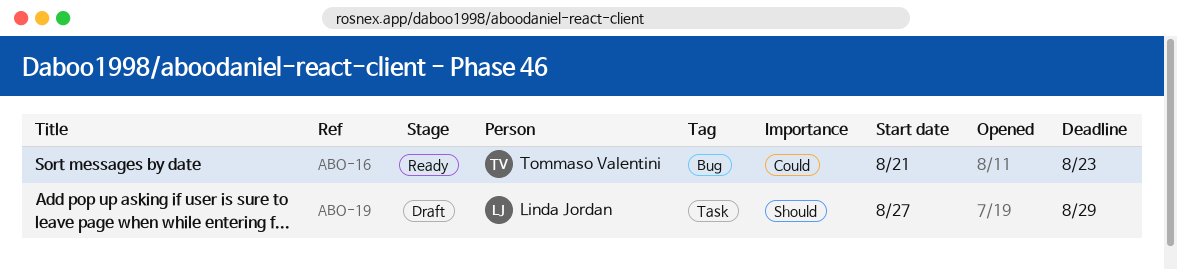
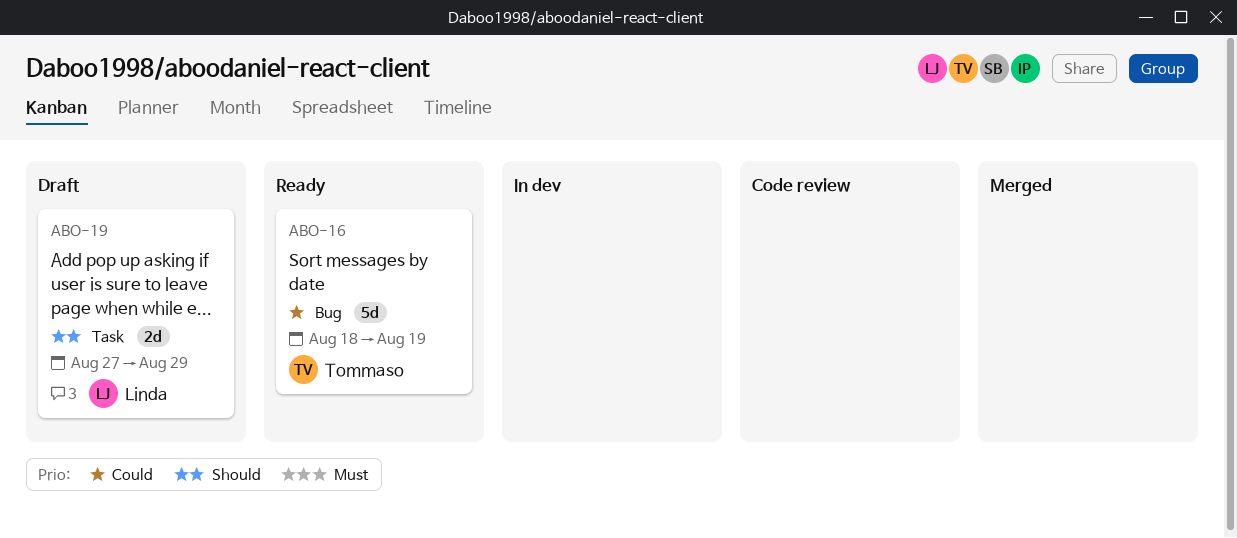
ABO-16, start: Aug 21 -> Aug 18
ABO-16, due: Aug 23 -> Aug 19

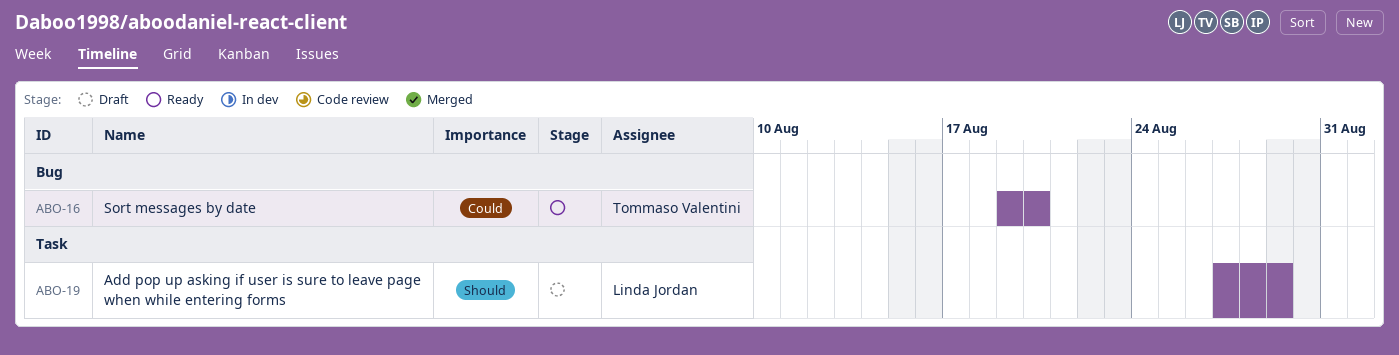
ABO-16, start: Aug 18 -> Aug 19
ABO-16, due: Aug 19 -> Aug 20

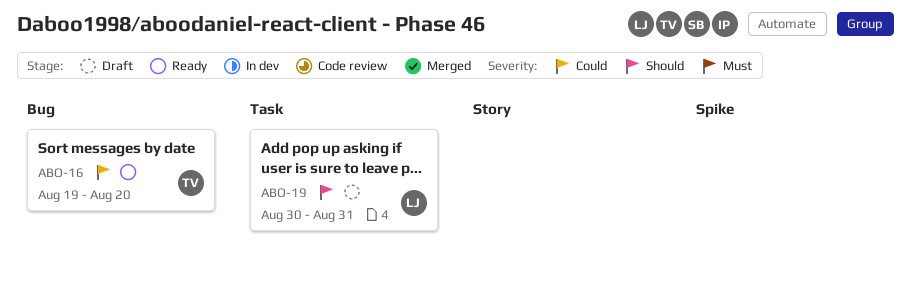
ABO-19, start: Aug 27 -> Aug 30
ABO-19, due: Aug 29 -> Aug 31

